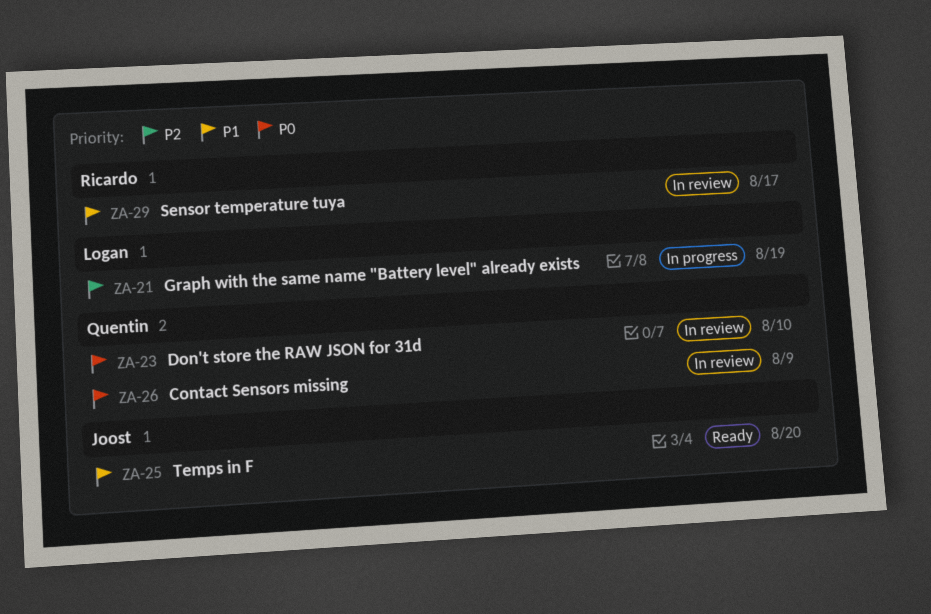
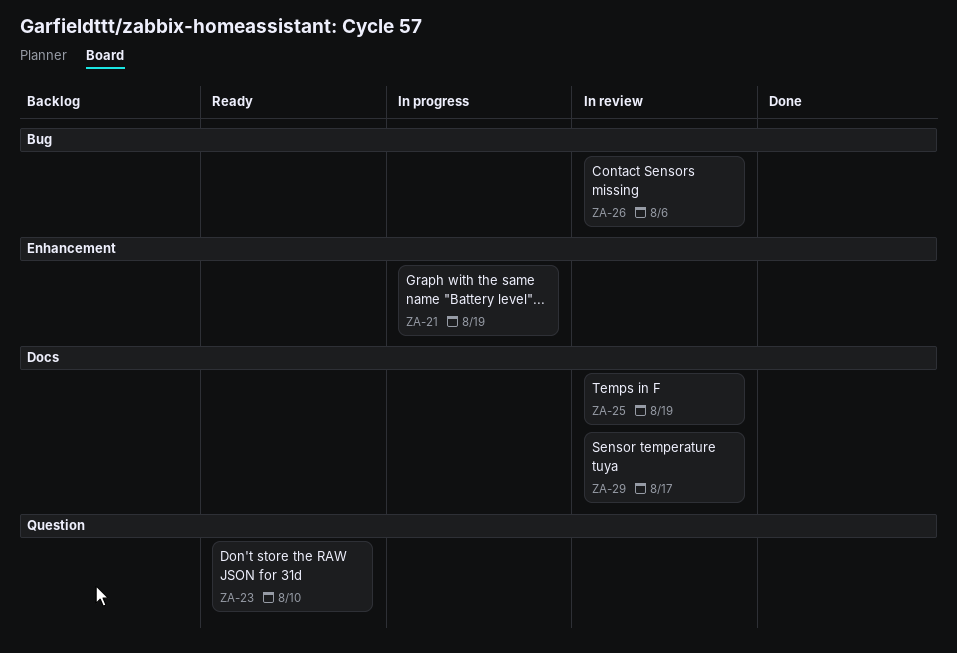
ZA-23, status: In review -> Ready
ZA-25, status: Ready -> In review
ZA-25, due: Aug 20 -> Aug 19
ZA-26, due: Aug 9 -> Aug 6

